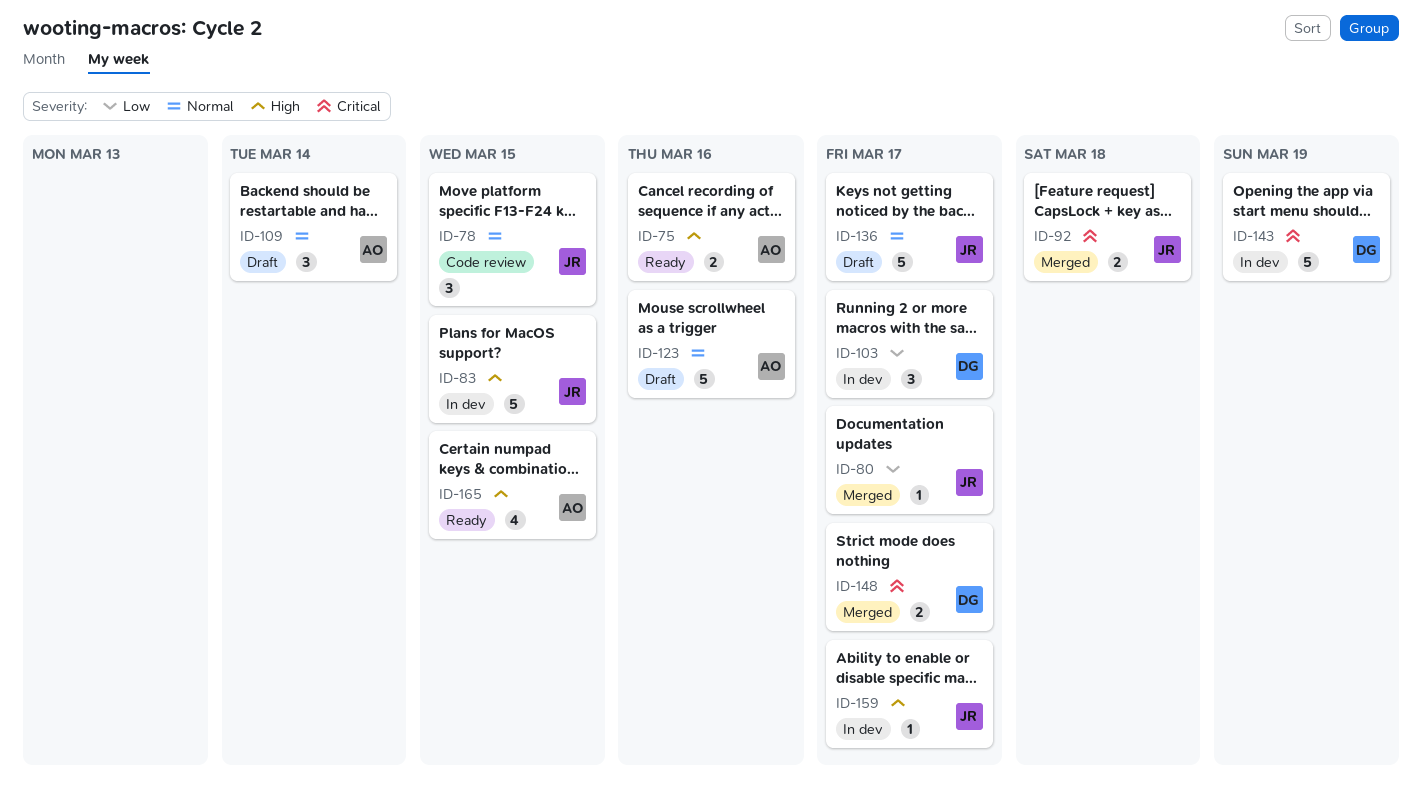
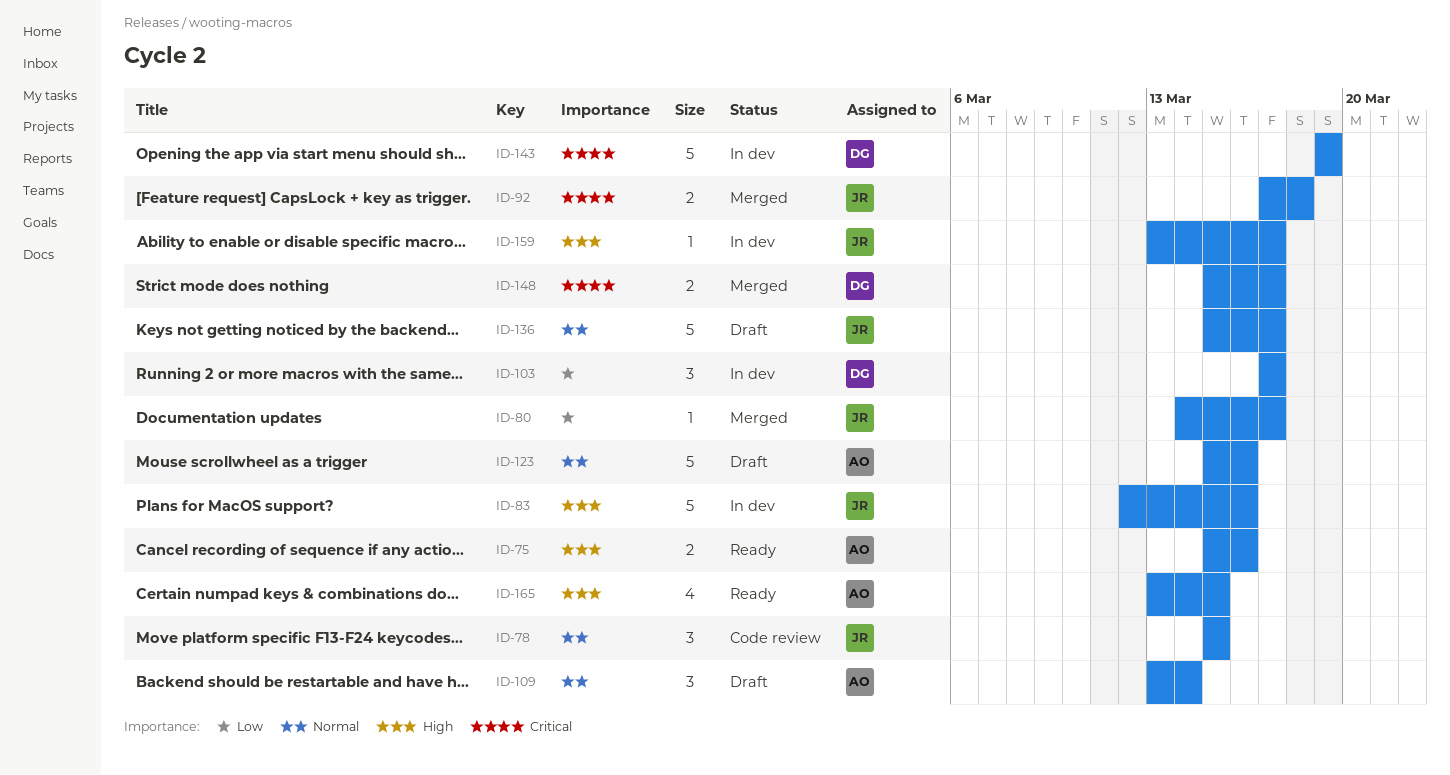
ID-83, due: Mar 15 -> Mar 16

